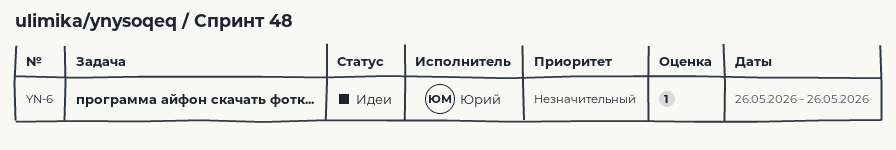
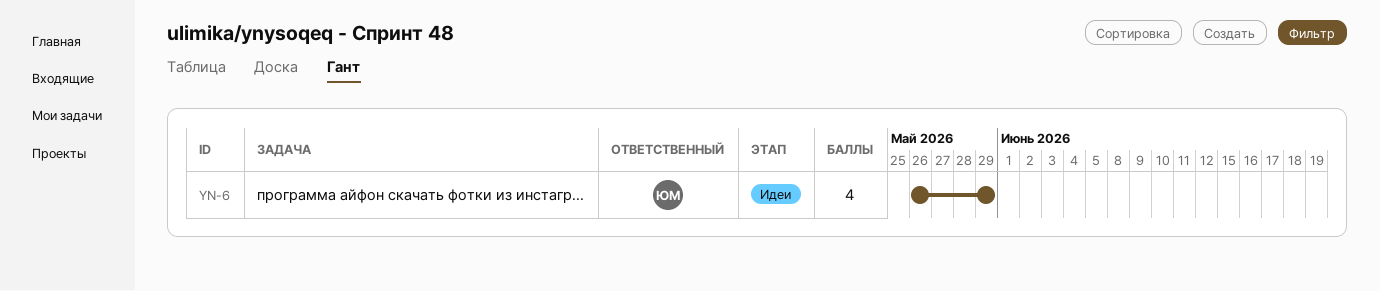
YN-6, estimate: 1 -> 4
YN-6, due: May 26 -> May 29

